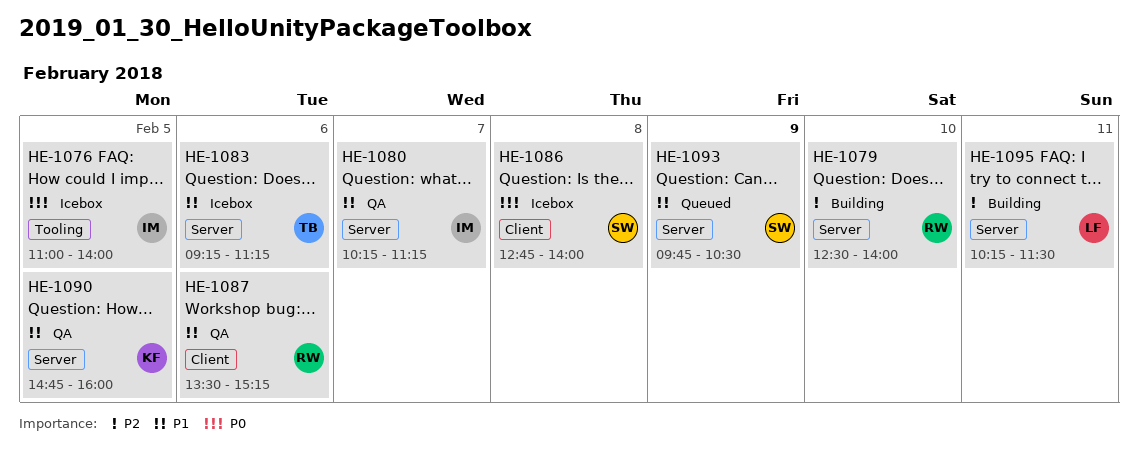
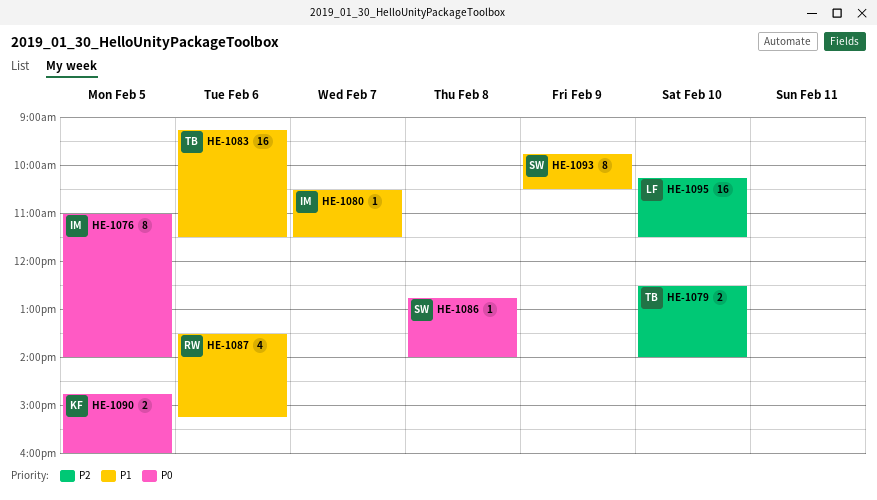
HE-1079, owner: RW -> TB
HE-1080, begins: 10:15 -> 10:30
HE-1080, ends: 11:15 -> 11:30
HE-1083, ends: 11:15 -> 11:30
HE-1090, priority: P1 -> P0
HE-1095, day: Feb 11 -> Feb 10

